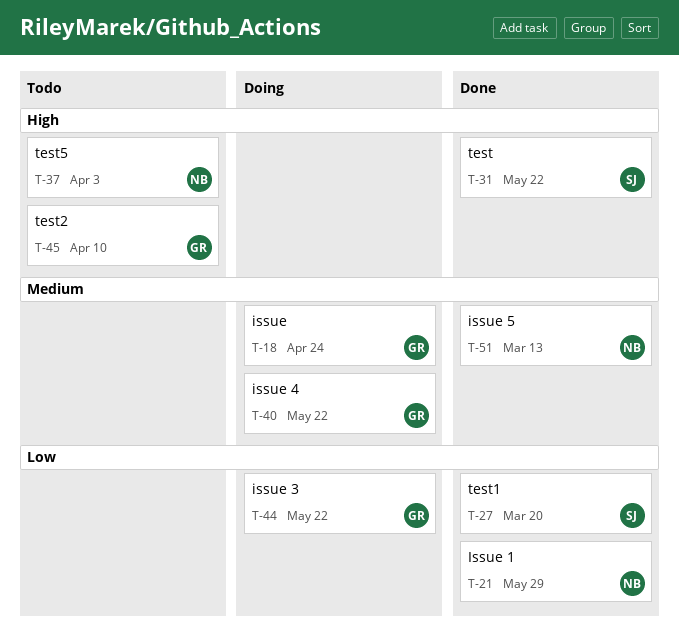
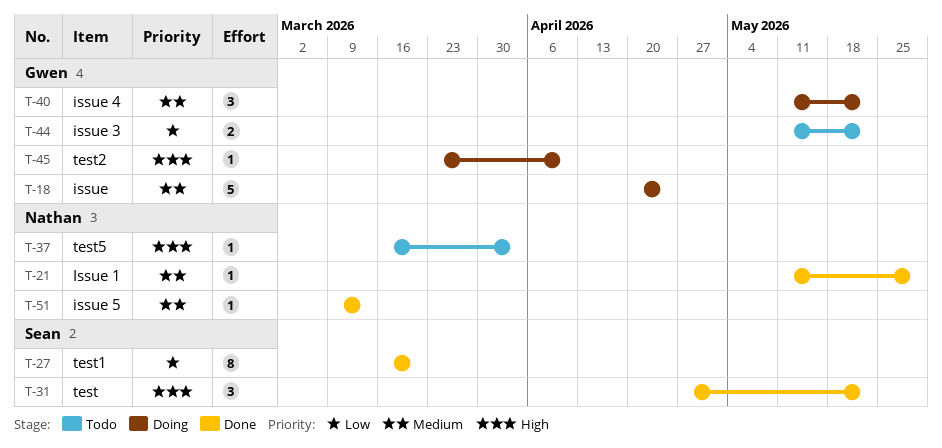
T-21, priority: Low -> Medium
T-44, status: Doing -> Todo
T-45, status: Todo -> Doing

